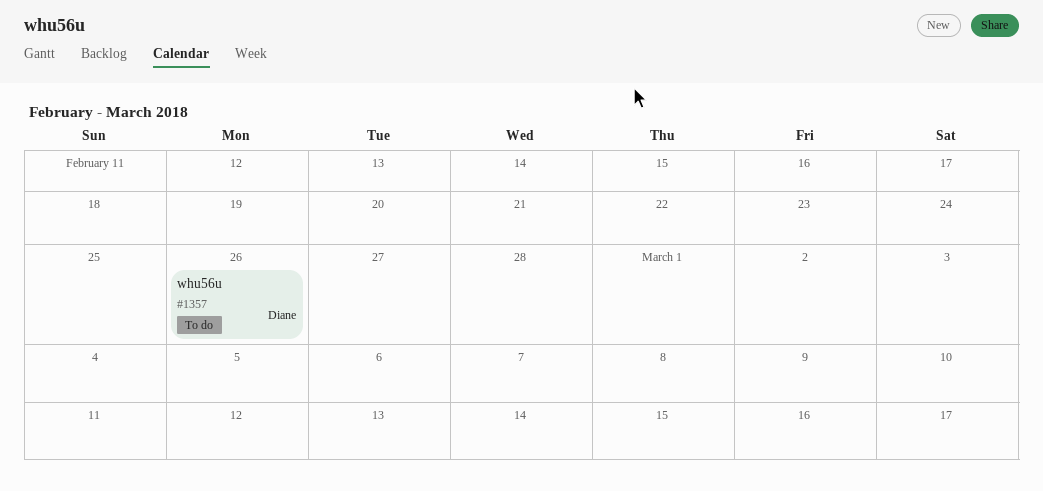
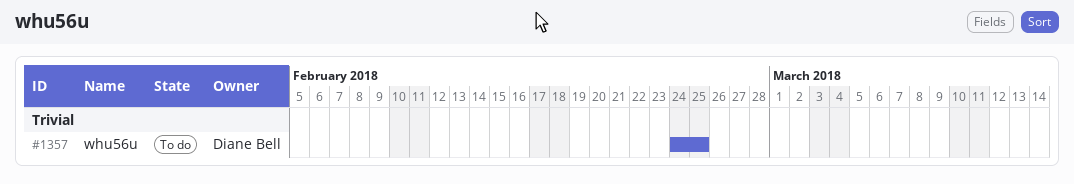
#1357, due: Feb 26 -> Feb 25

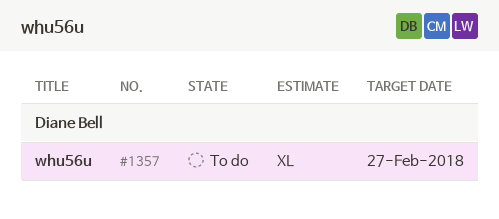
#1357, due: Feb 25 -> Feb 27

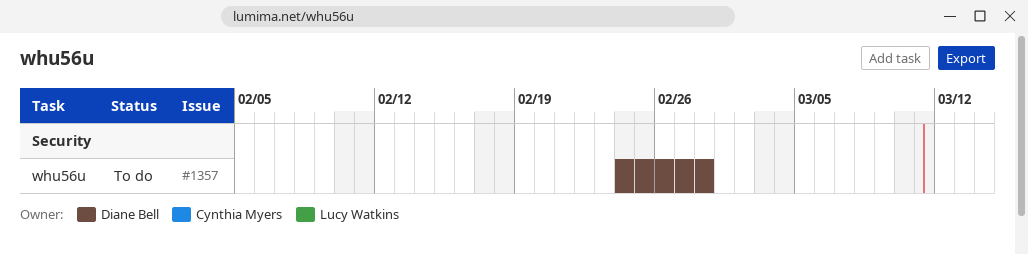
#1357, due: Feb 27 -> Feb 28

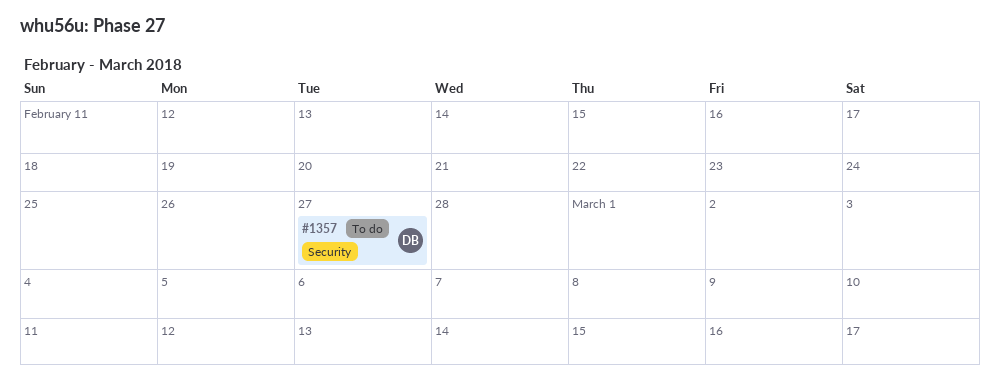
#1357, due: Feb 28 -> Feb 27

